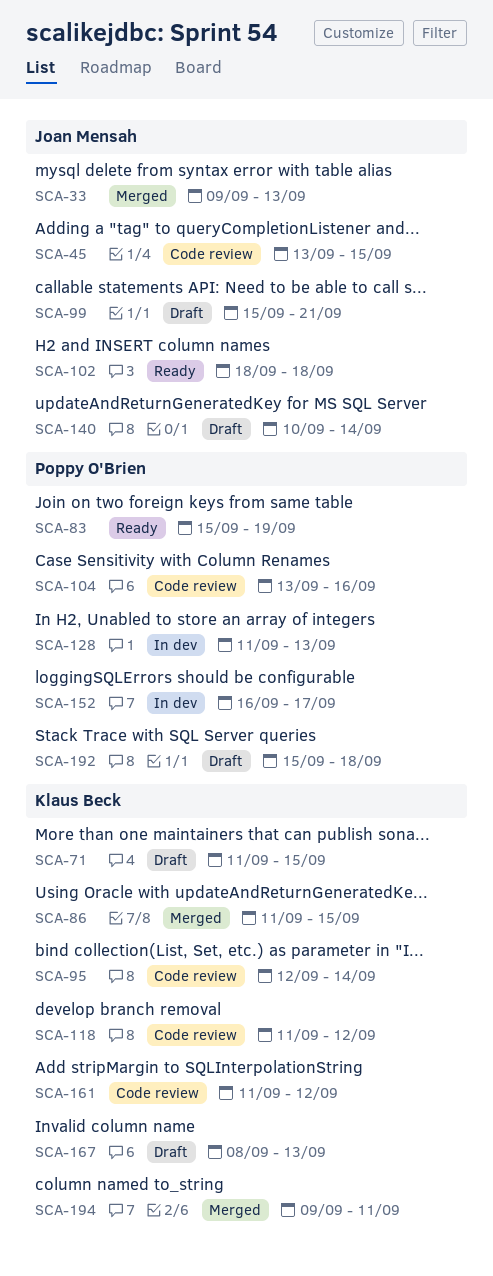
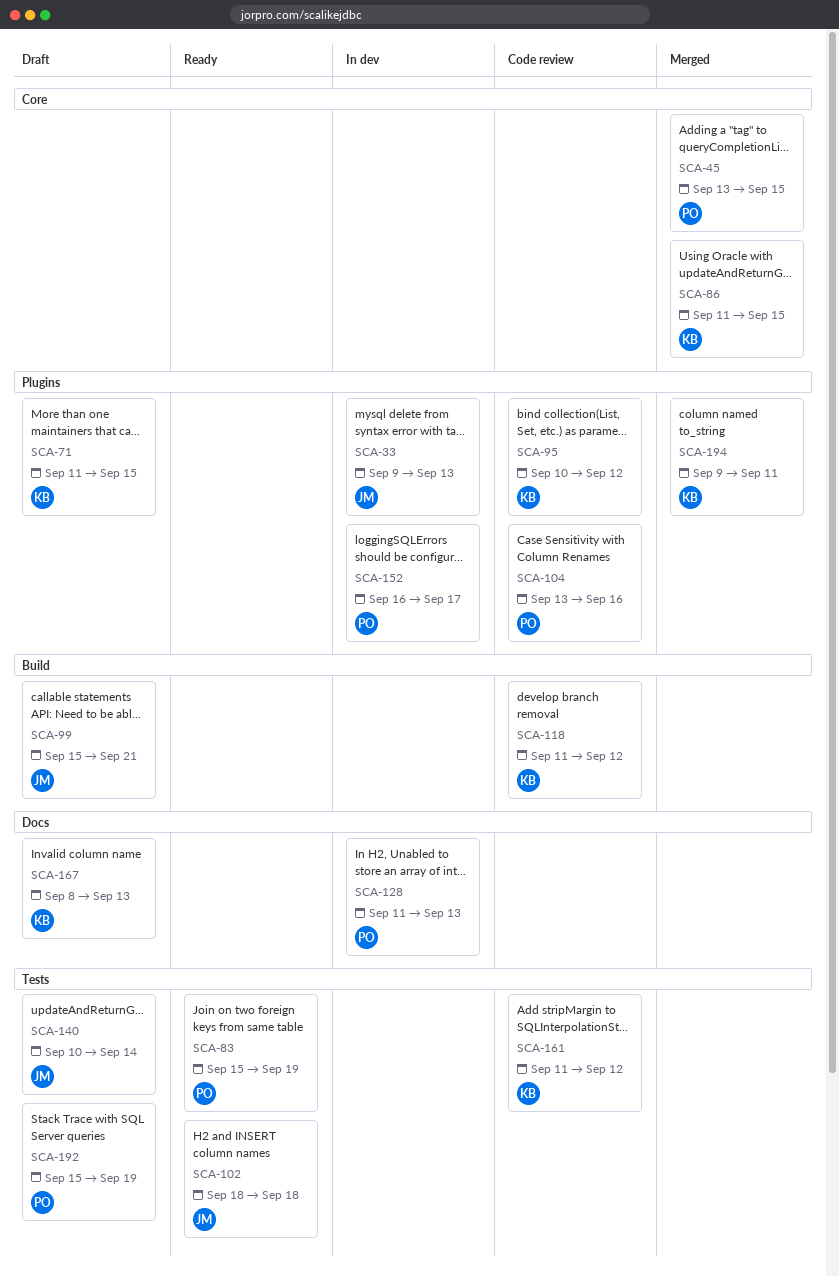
SCA-33, status: Merged -> In dev
SCA-45, status: Code review -> Merged
SCA-45, owner: Joan Mensah -> Poppy O'Brien
SCA-95, start: Sep 12 -> Sep 10
SCA-95, due: Sep 14 -> Sep 12
SCA-192, due: Sep 18 -> Sep 19

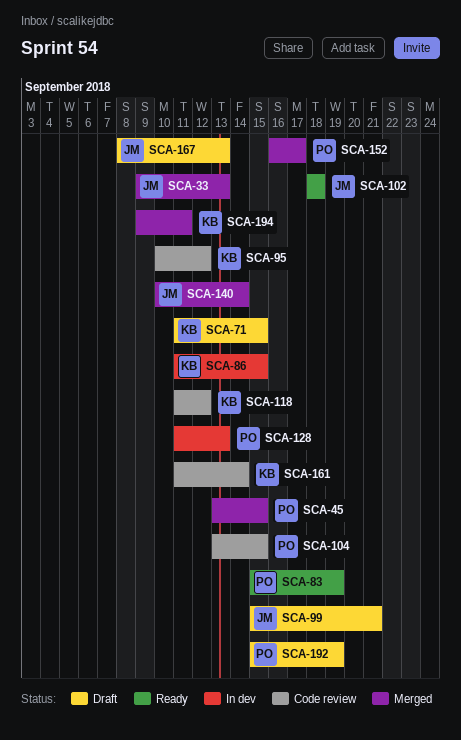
SCA-33, status: In dev -> Merged
SCA-86, status: Merged -> In dev
SCA-104, due: Sep 16 -> Sep 15
SCA-140, status: Draft -> Merged
SCA-152, status: In dev -> Merged
SCA-161, due: Sep 12 -> Sep 14
SCA-167, owner: KB -> JM

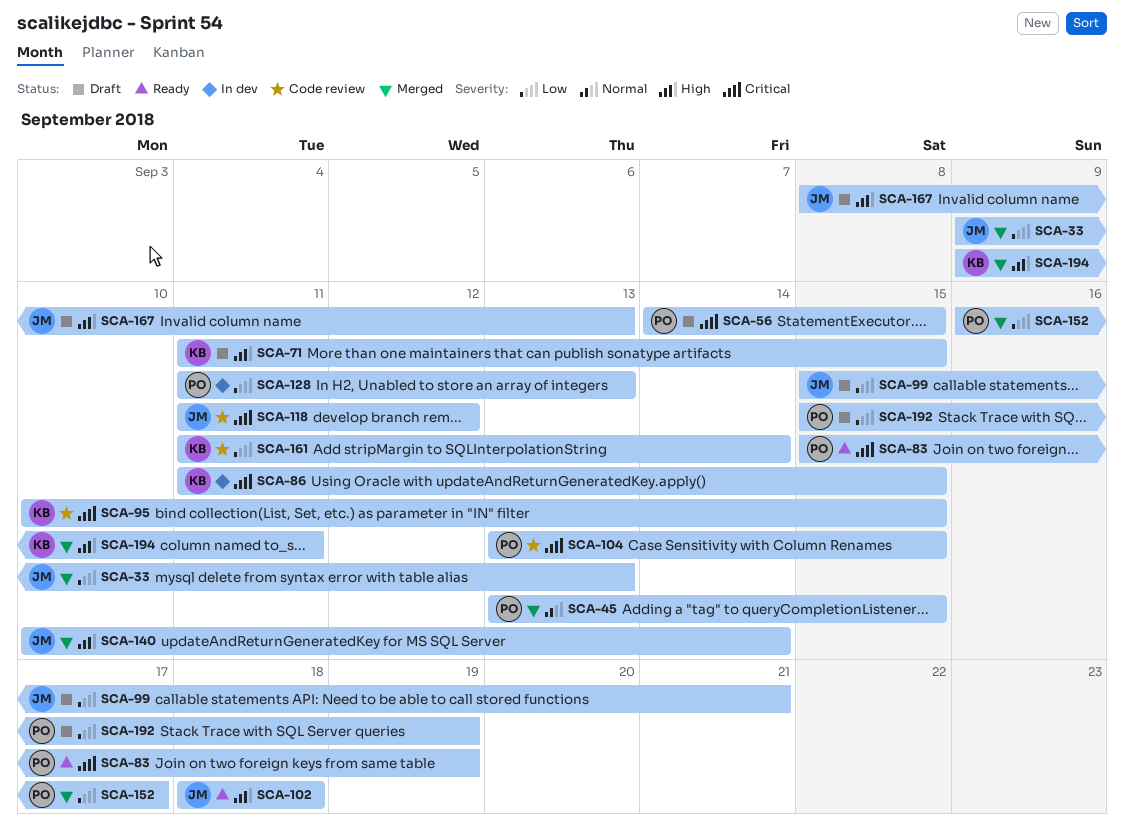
SCA-56: none -> present
SCA-95, due: Sep 12 -> Sep 15
SCA-118, owner: KB -> JM

